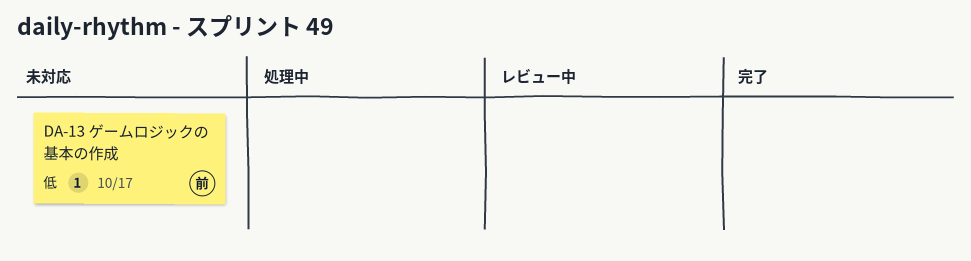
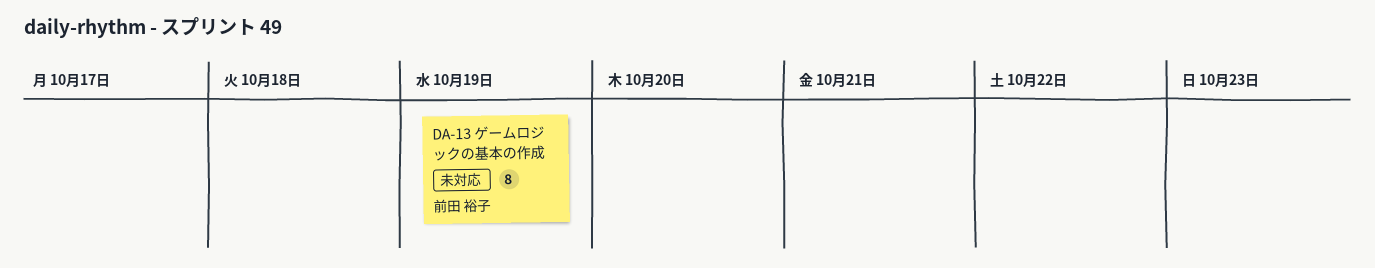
DA-13, estimate: 1 -> 8
DA-13, due: Oct 17 -> Oct 19

